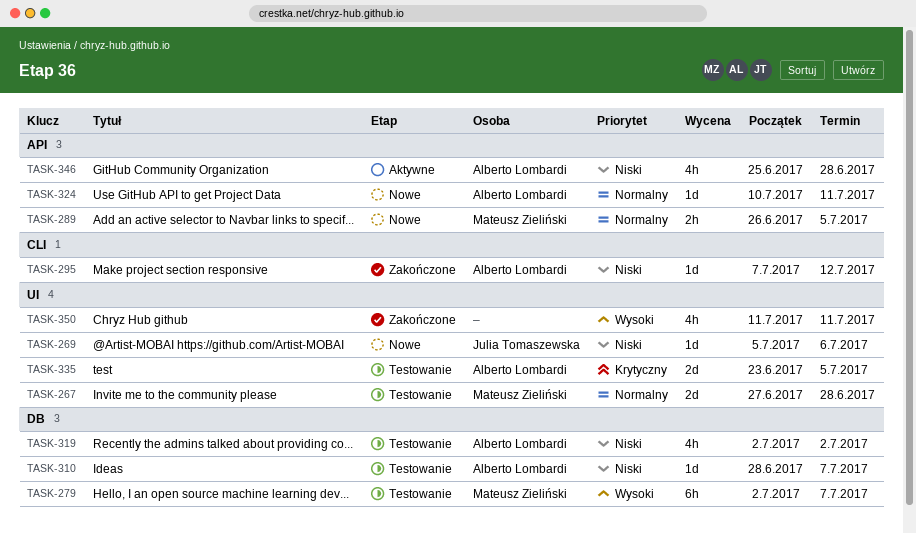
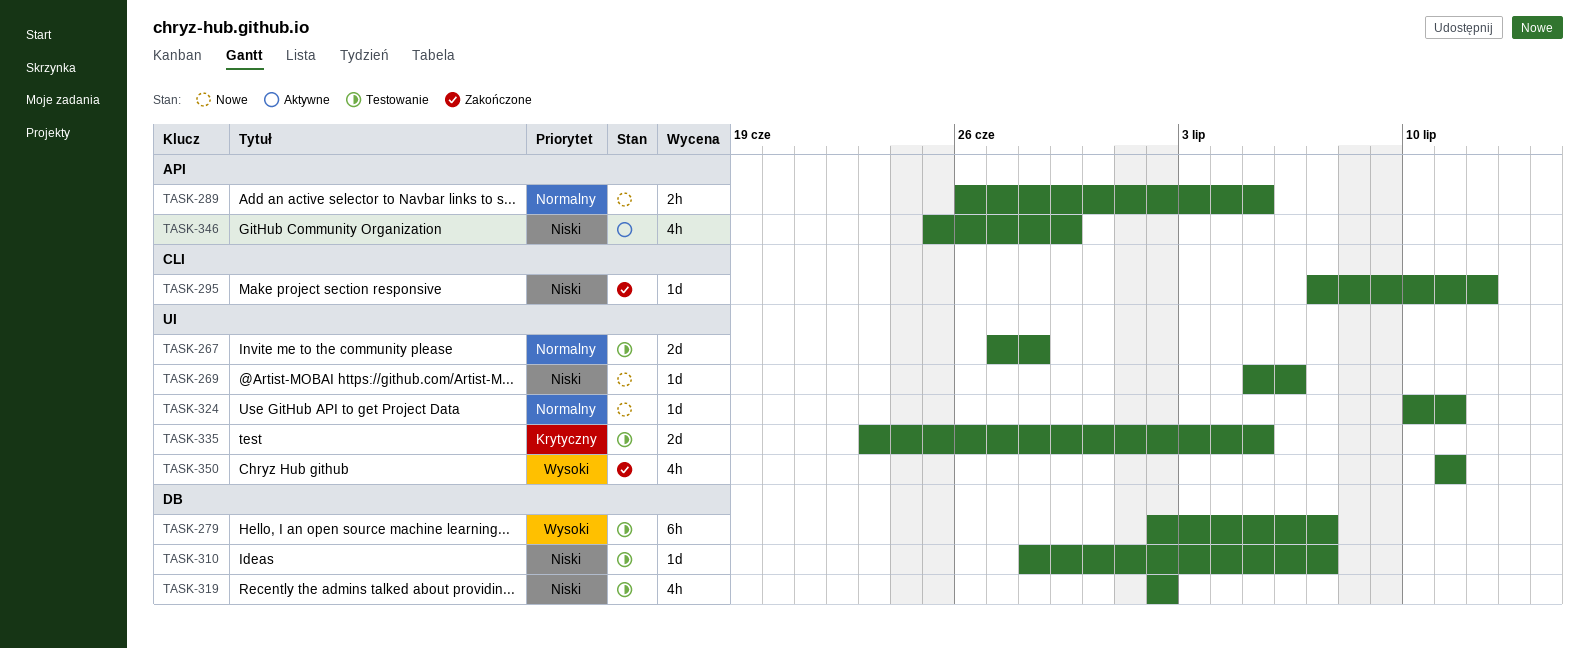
TASK-324, label: API -> UI
TASK-346, due: Jun 28 -> Jun 29

